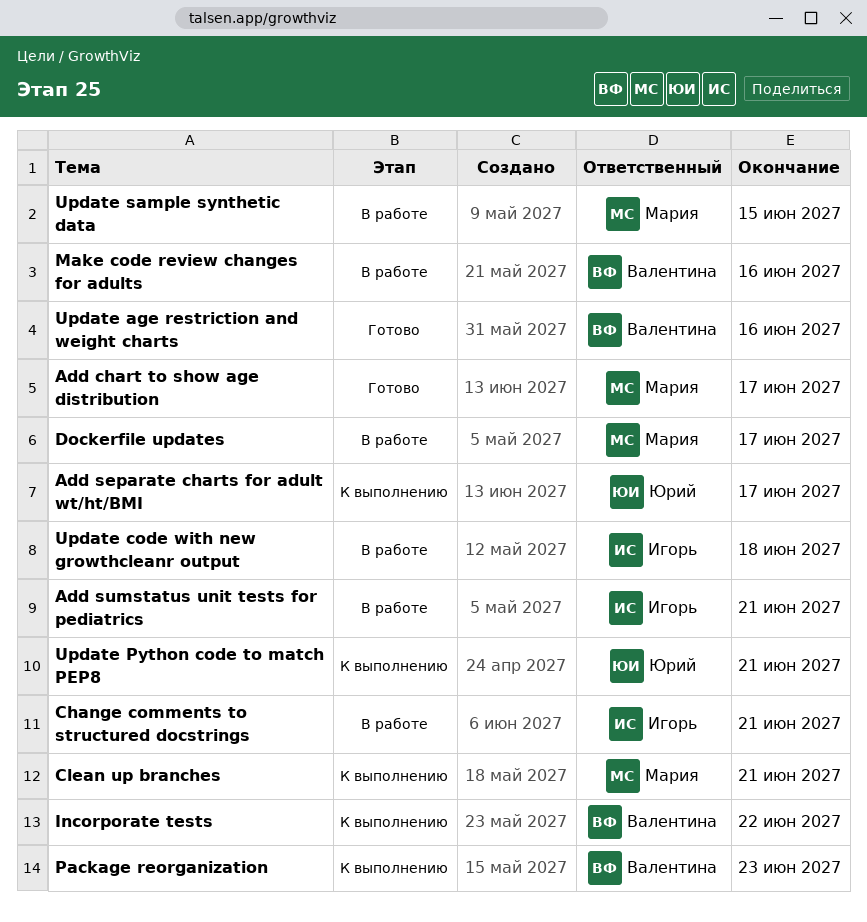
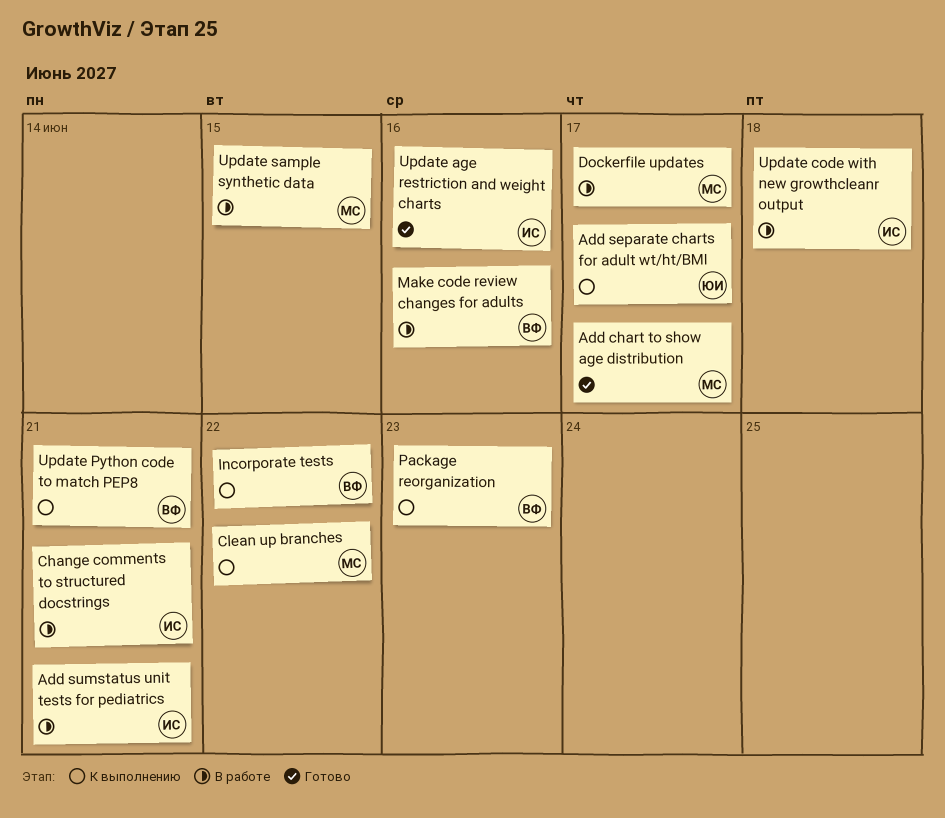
Clean up branches, due: Jun 21 -> Jun 22
Update age restriction and weight charts, owner: Валентина -> Игорь
Update Python code to match PEP8, owner: Юрий -> Валентина

